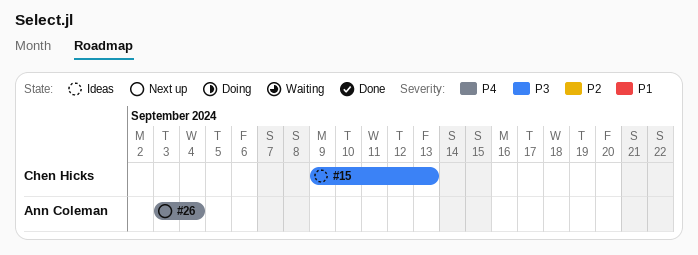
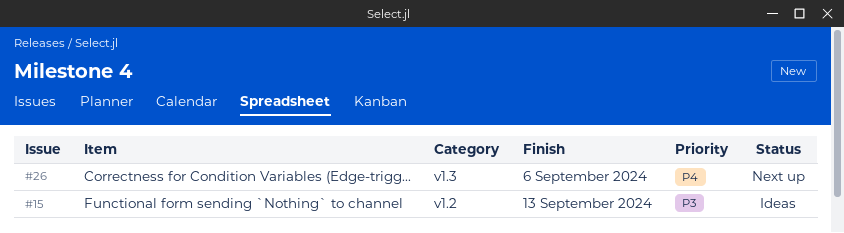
#26, due: Sep 4 -> Sep 6

